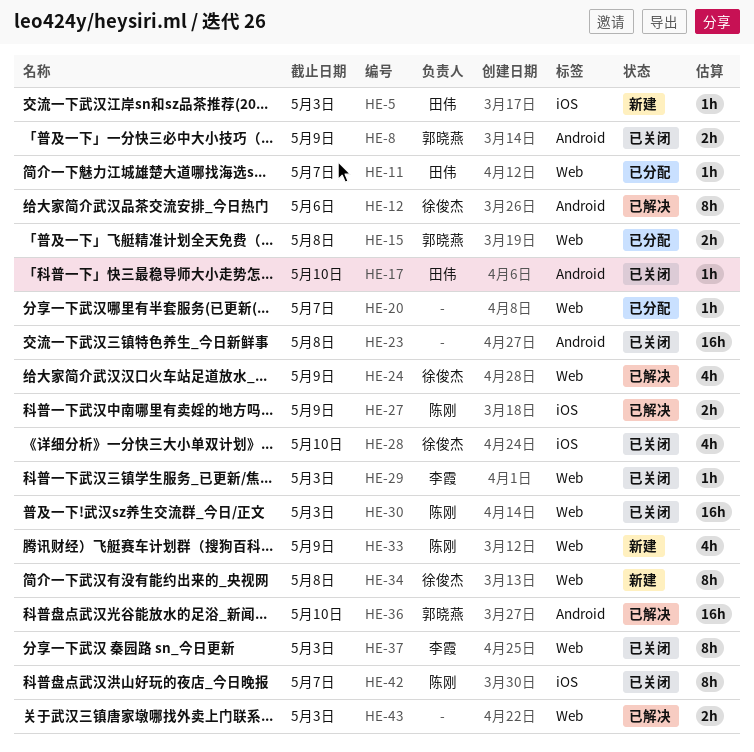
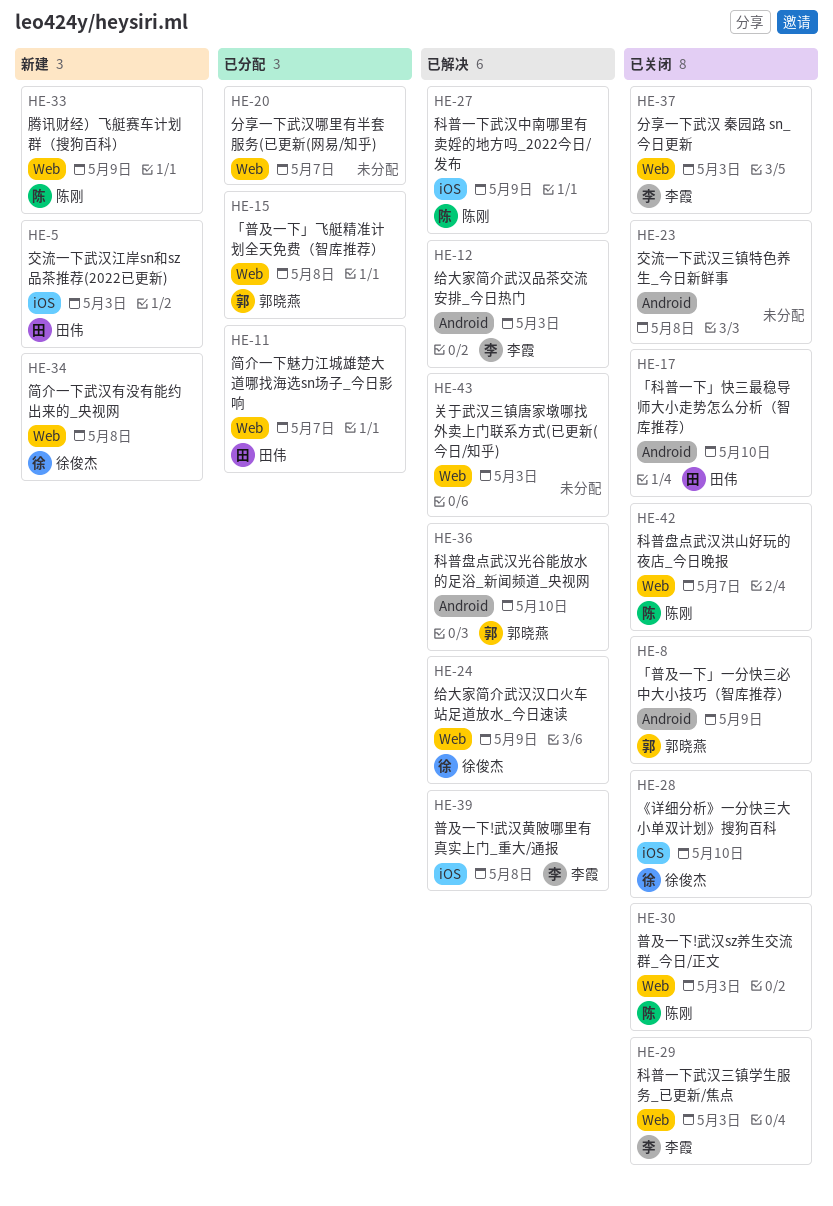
HE-12, owner: 徐俊杰 -> 李霞
HE-12, due: May 6 -> May 3
HE-39: none -> present
HE-42, label: iOS -> Web

